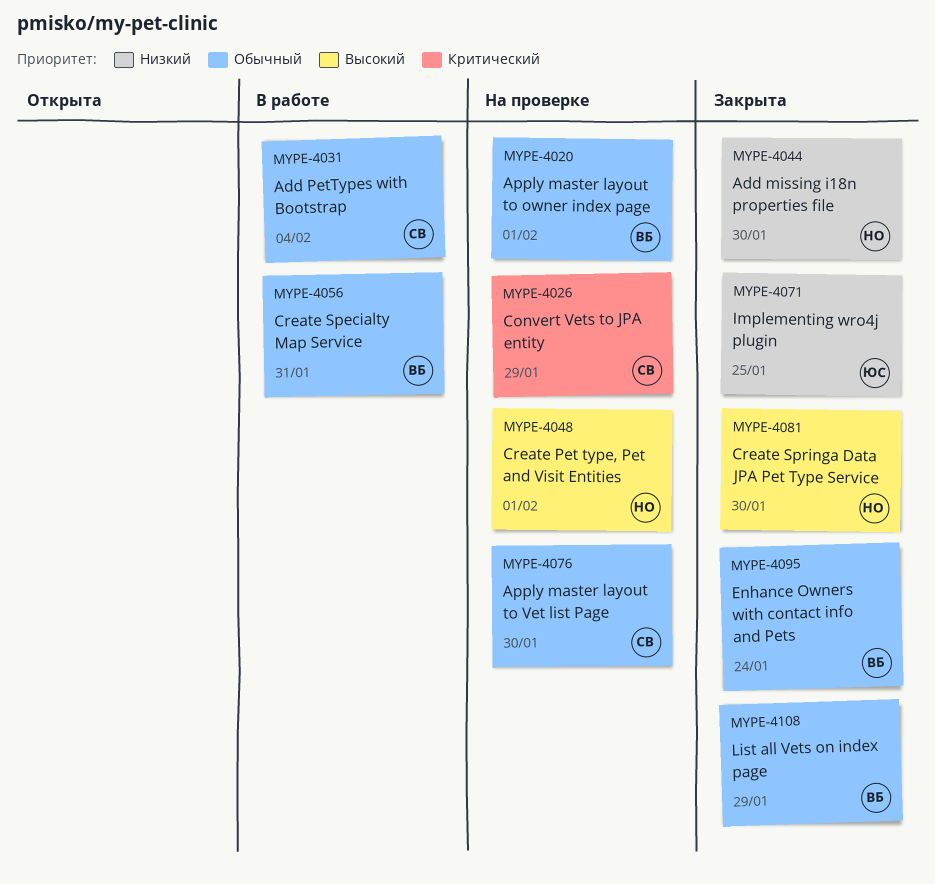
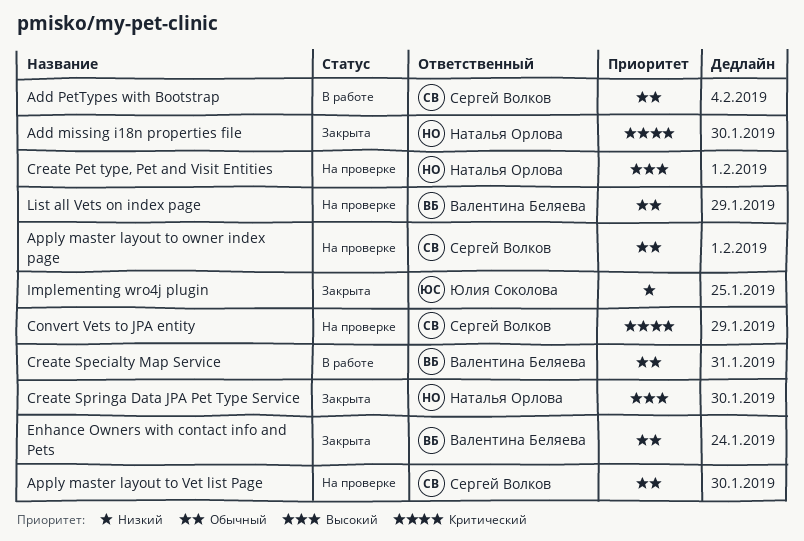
Add missing i18n properties file, priority: Низкий -> Критический
Apply master layout to owner index page, owner: Валентина Беляева -> Сергей Волков
List all Vets on index page, status: Закрыта -> На проверке

